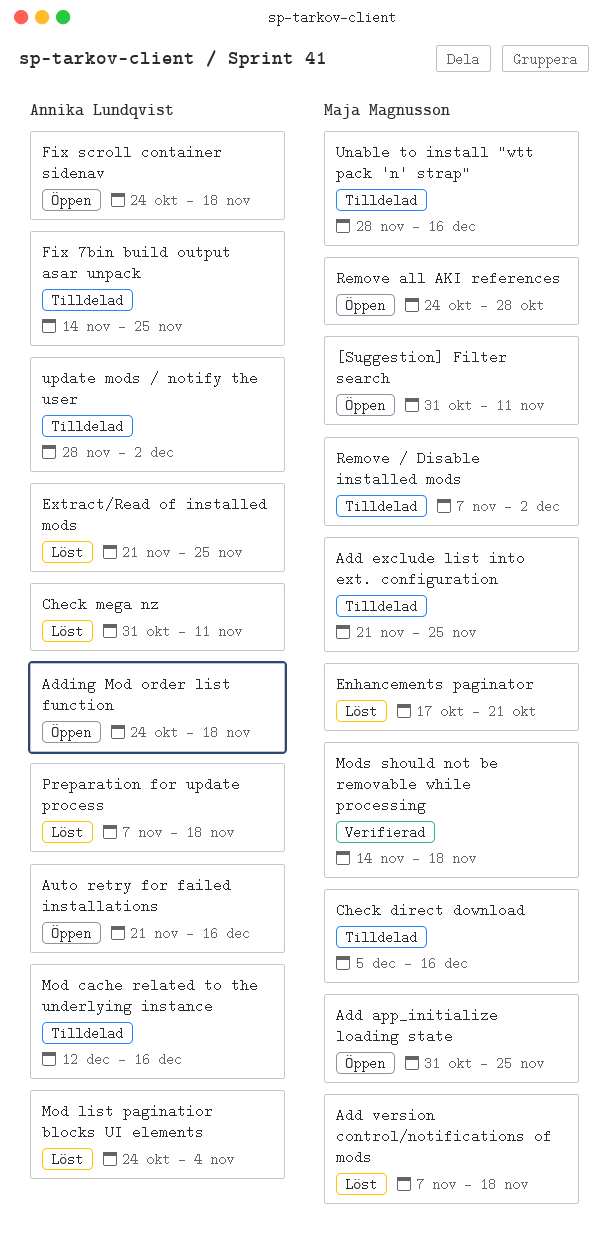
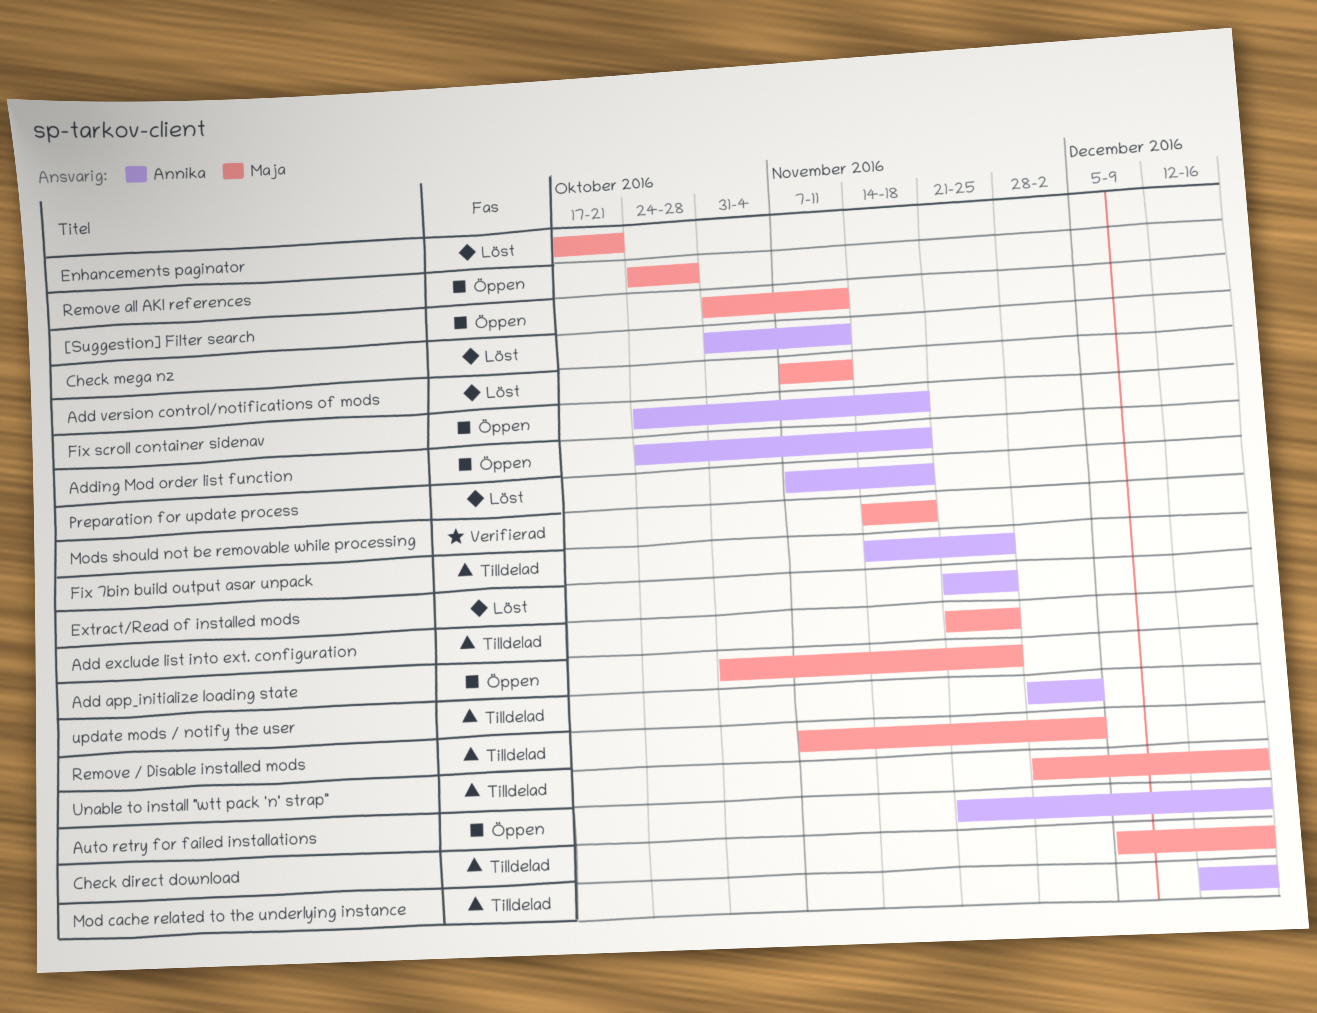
Add version control/notifications of mods, due: Nov 18 -> Nov 11
Mod list paginatior blocks UI elements: present -> none

